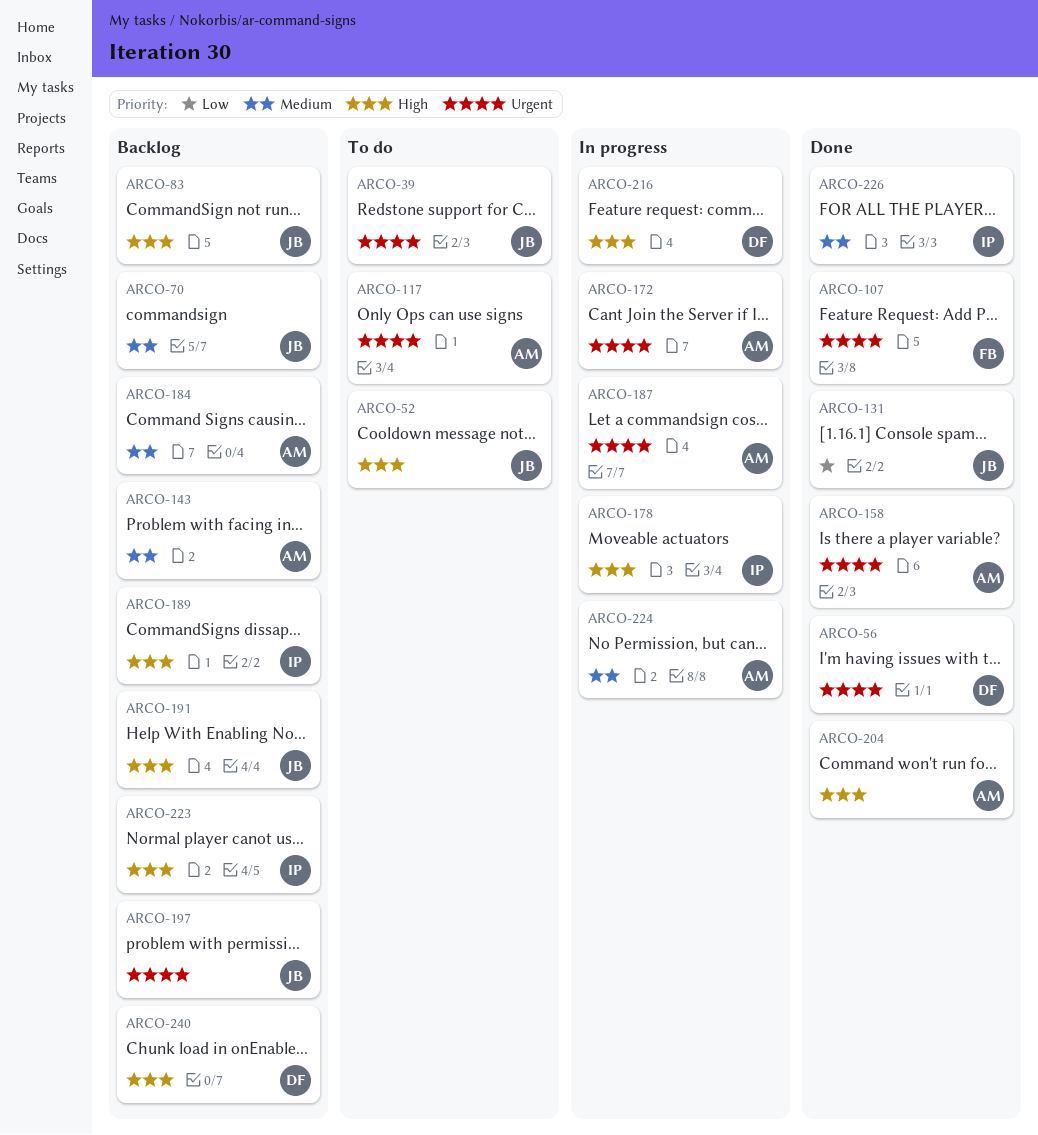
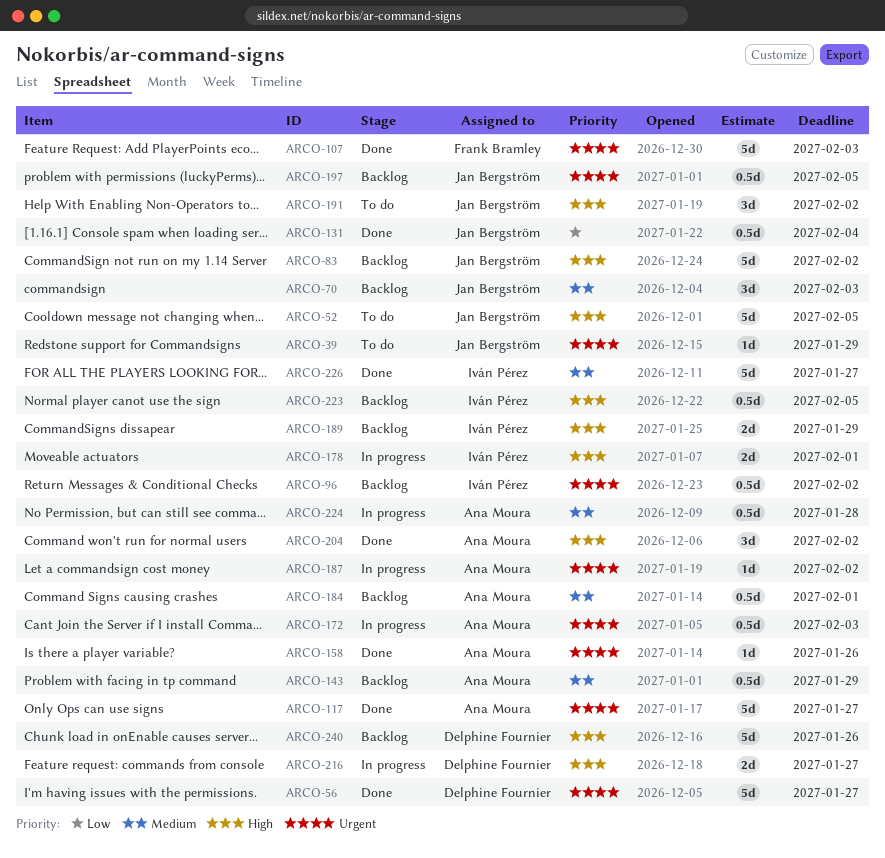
ARCO-96: none -> present
ARCO-117, status: To do -> Done
ARCO-191, status: Backlog -> To do

